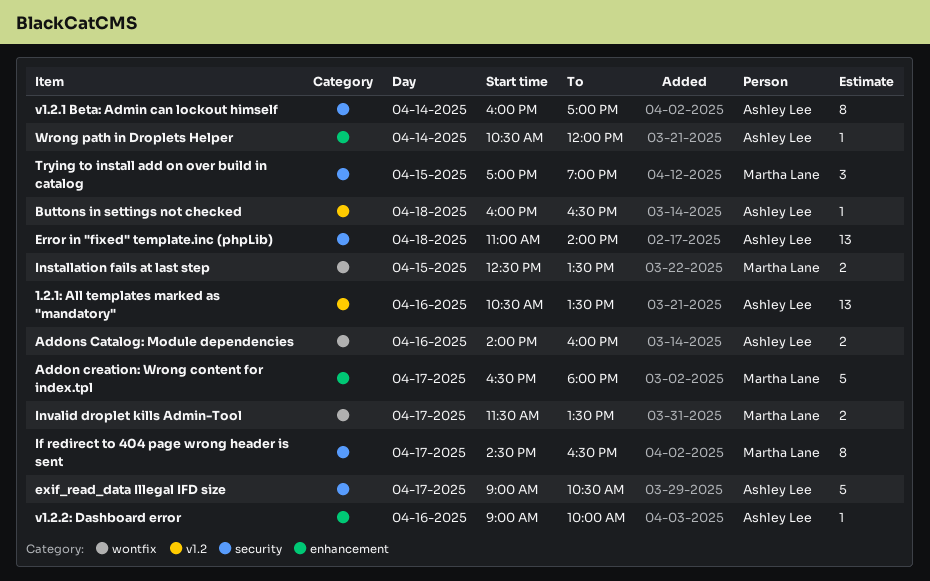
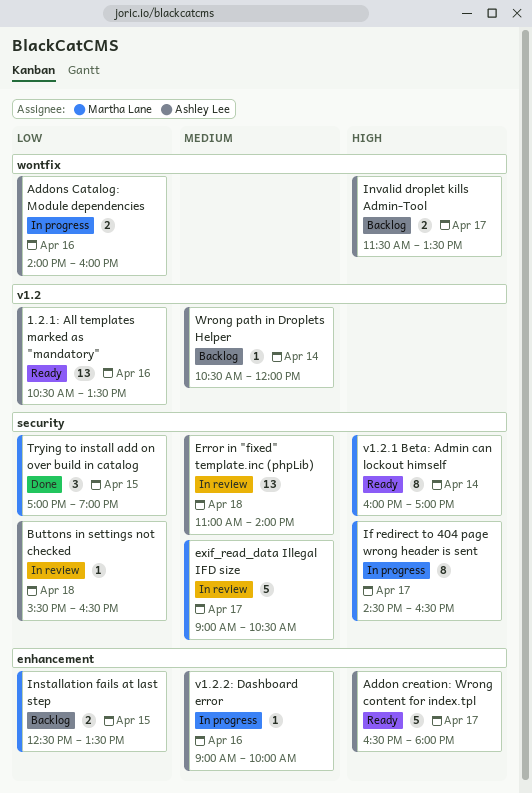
Addon creation: Wrong content for index.tpl, owner: Martha Lane -> Ashley Lee
Buttons in settings not checked, label: v1.2 -> security
Buttons in settings not checked, begins: 16:00 -> 15:30
exif_read_data Illegal IFD size, owner: Ashley Lee -> Martha Lane
Installation fails at last step, label: wontfix -> enhancement
Invalid droplet kills Admin-Tool, owner: Martha Lane -> Ashley Lee
v1.2.1 Beta: Admin can lockout himself, owner: Ashley Lee -> Martha Lane
Wrong path in Droplets Helper, label: enhancement -> v1.2

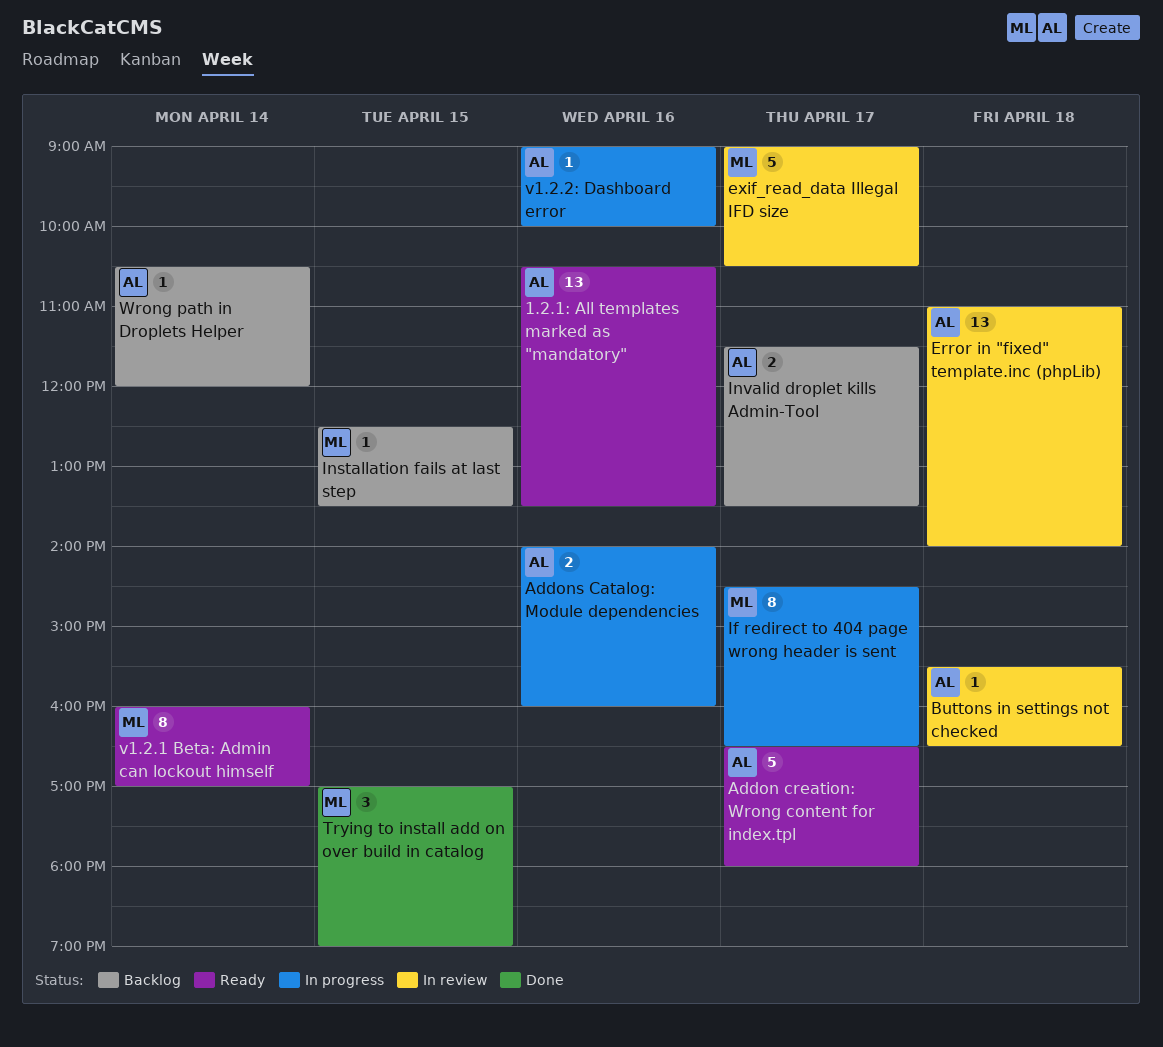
Installation fails at last step, estimate: 2 -> 1

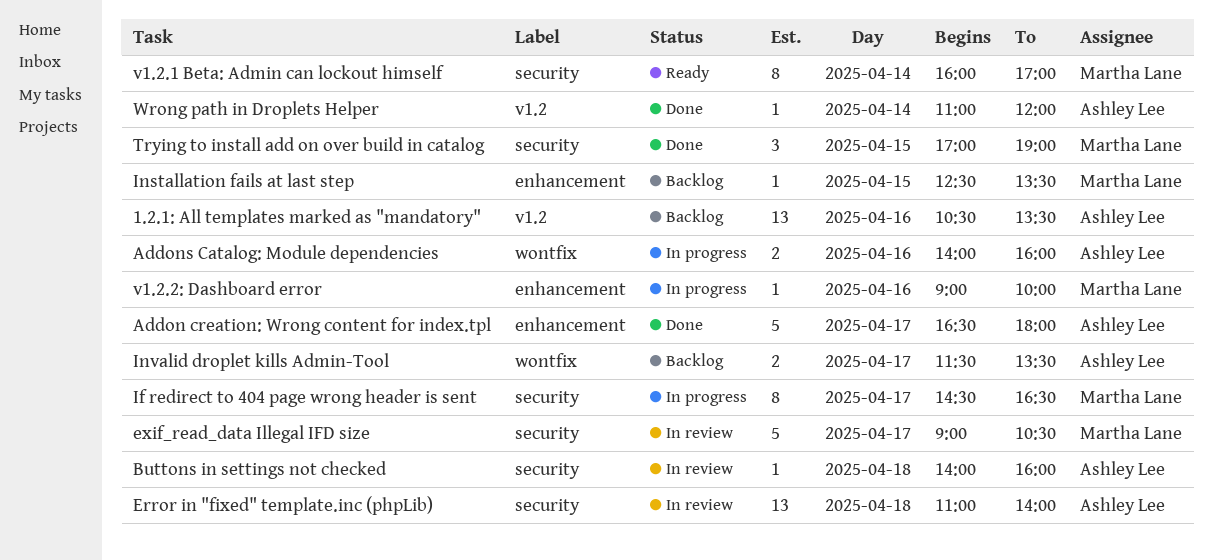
1.2.1: All templates marked as "mandatory", status: Ready -> Backlog
Addon creation: Wrong content for index.tpl, status: Ready -> Done
Buttons in settings not checked, begins: 15:30 -> 14:00
Buttons in settings not checked, ends: 16:30 -> 16:00
v1.2.2: Dashboard error, owner: Ashley Lee -> Martha Lane
Wrong path in Droplets Helper, status: Backlog -> Done
Wrong path in Droplets Helper, begins: 10:30 -> 11:00

